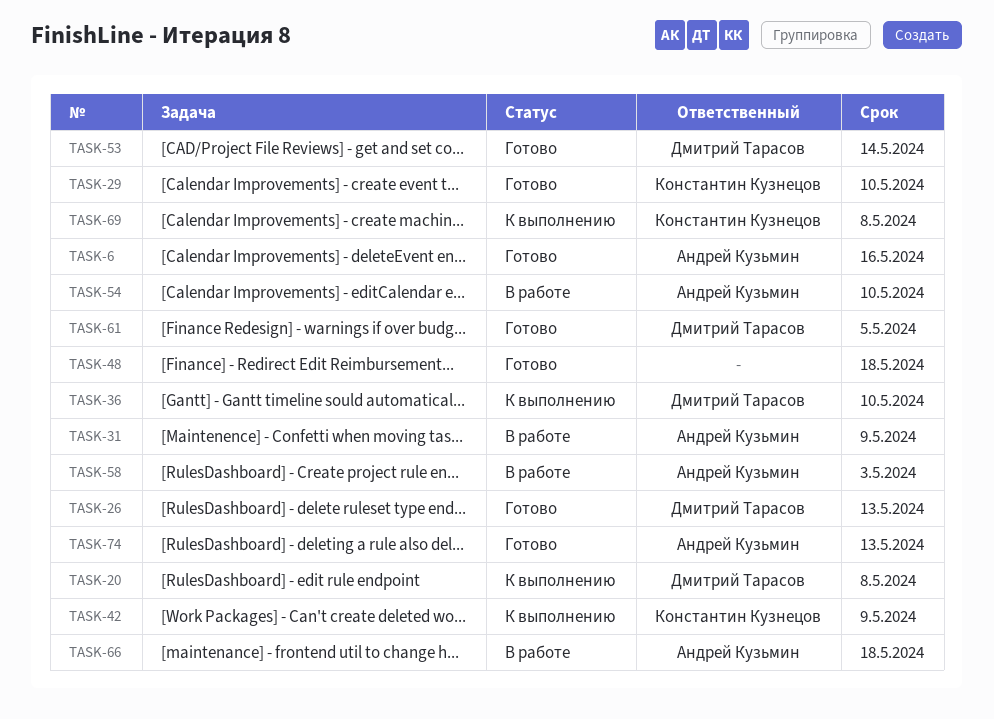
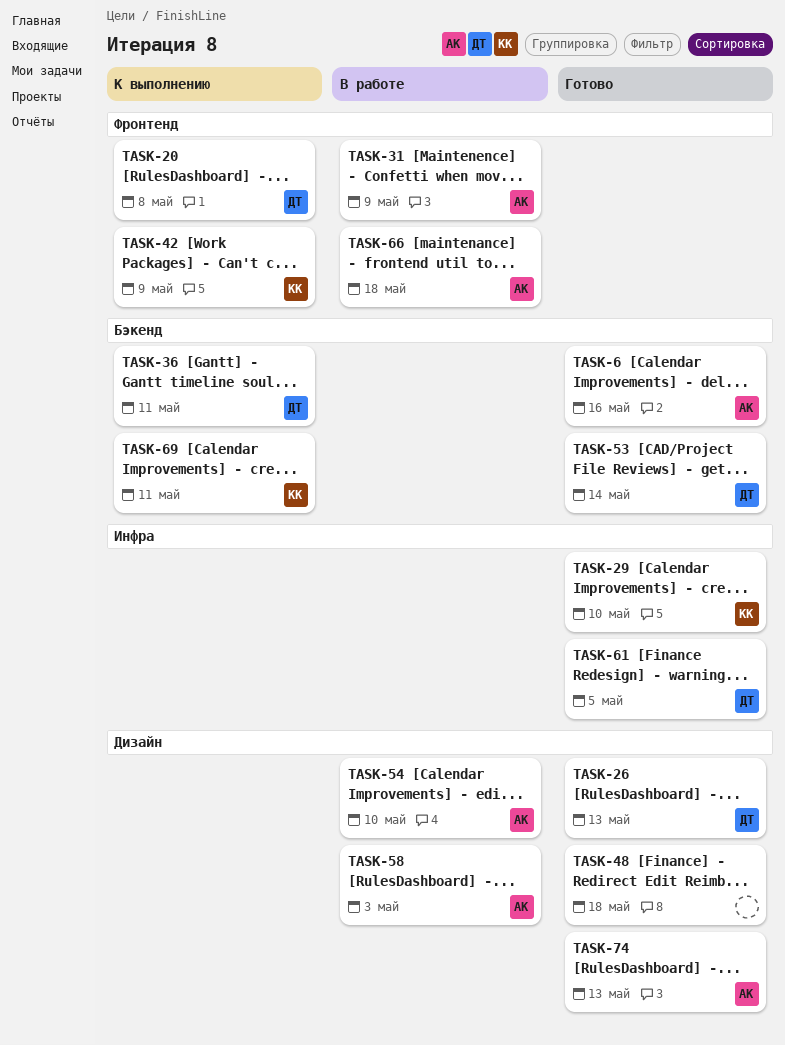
TASK-36, due: May 10 -> May 11
TASK-69, due: May 8 -> May 11

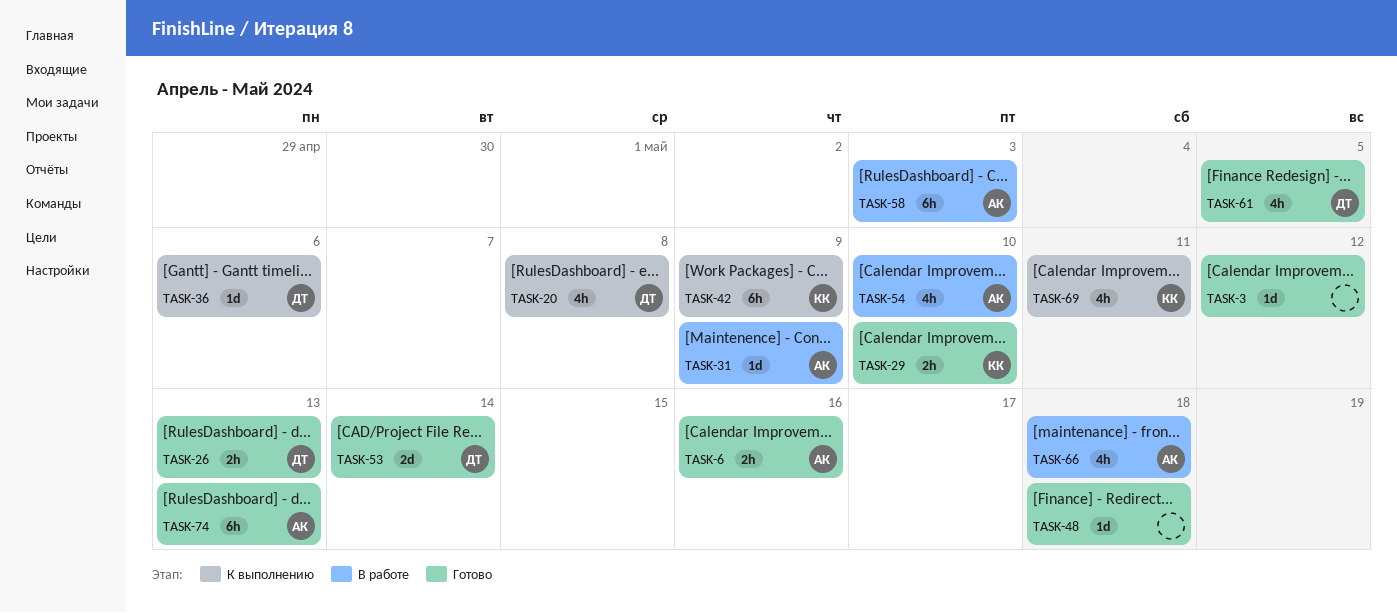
TASK-3: none -> present
TASK-36, due: May 11 -> May 6

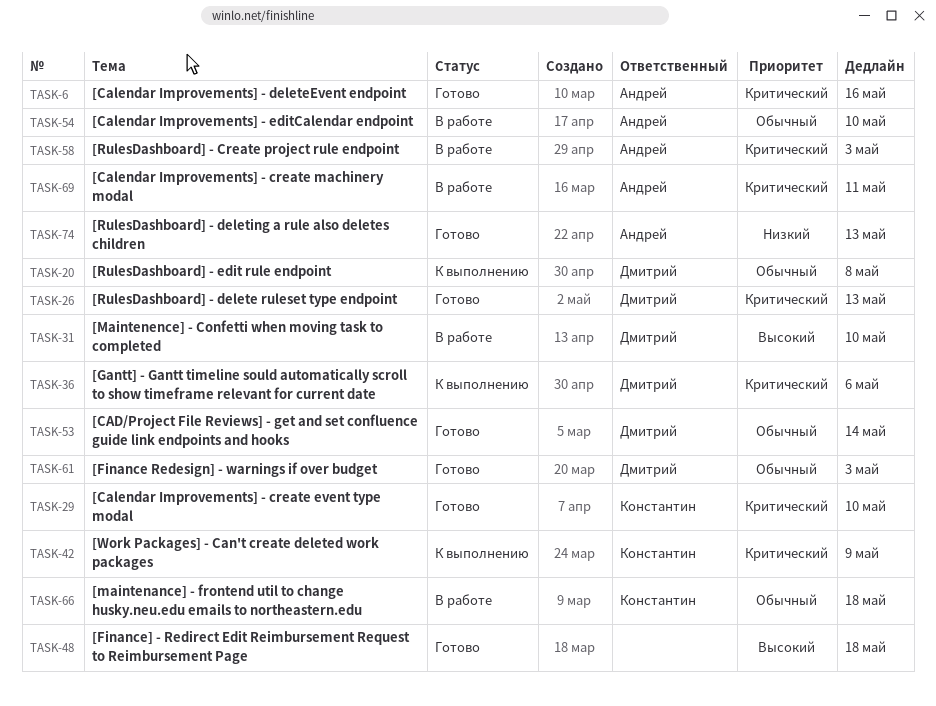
TASK-3: present -> none
TASK-31, owner: Андрей -> Дмитрий
TASK-31, due: May 9 -> May 10
TASK-61, due: May 5 -> May 3
TASK-66, owner: Андрей -> Константин
TASK-69, status: К выполнению -> В работе
TASK-69, owner: Константин -> Андрей

